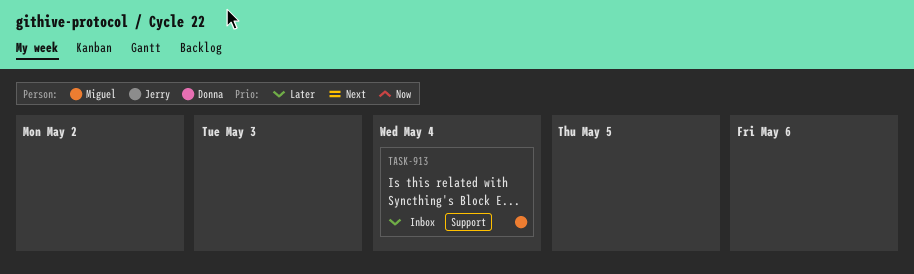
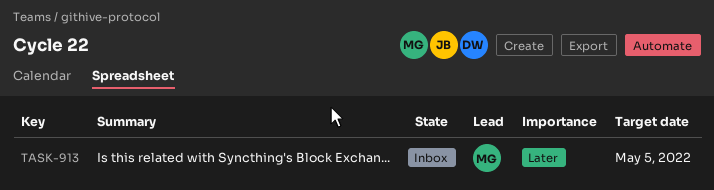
TASK-913, due: May 4 -> May 5

